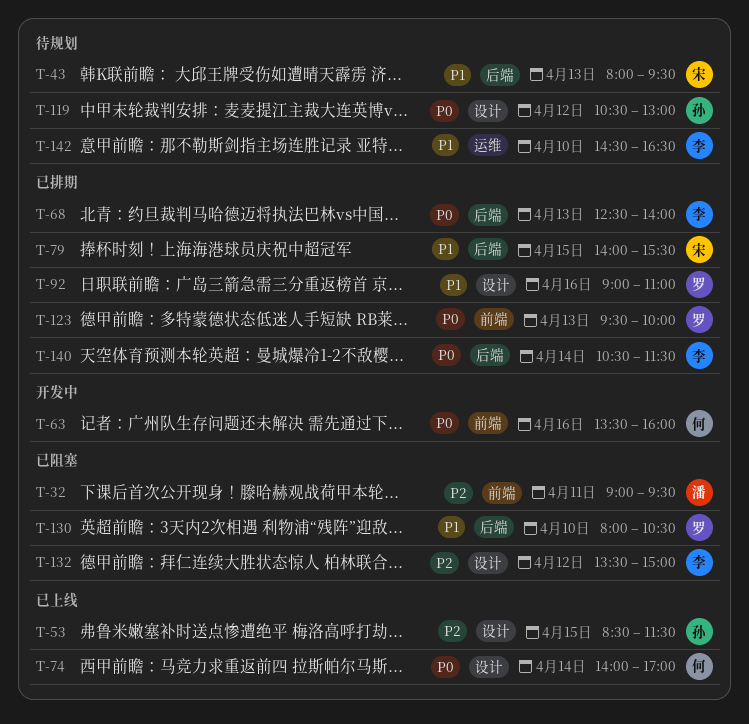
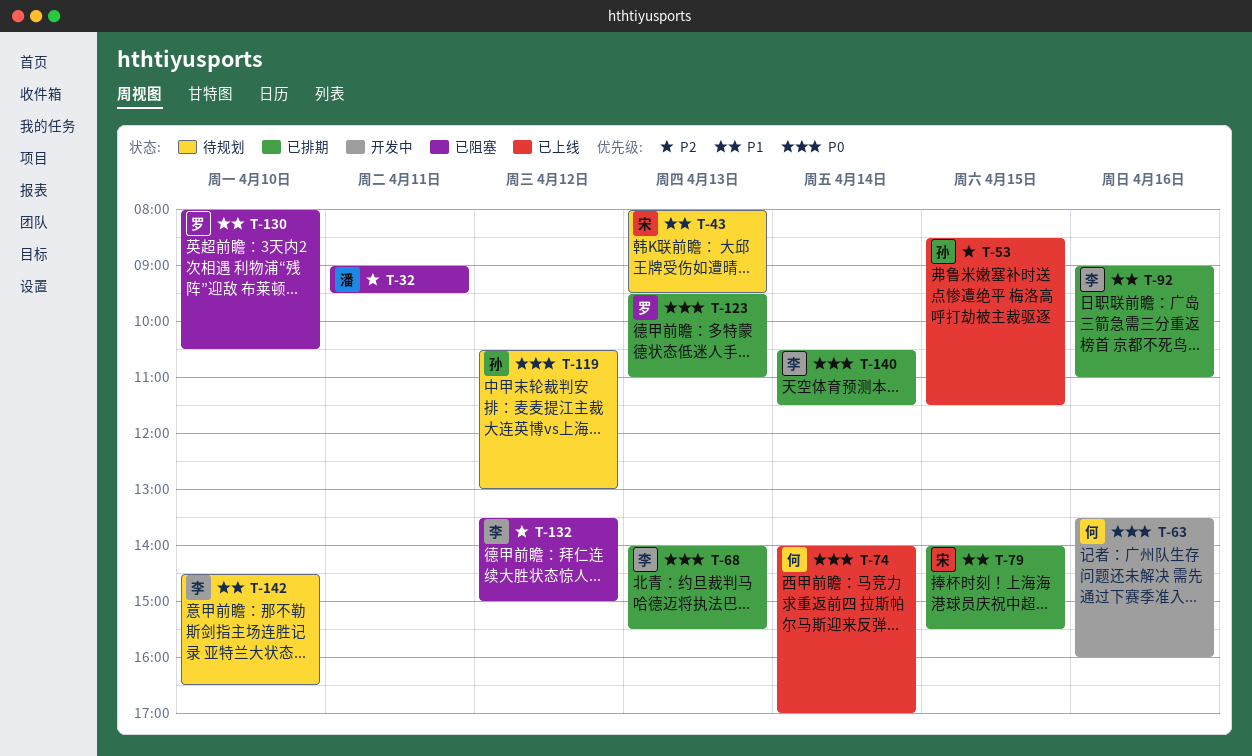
T-68, begins: 12:30 -> 14:00
T-68, ends: 14:00 -> 15:30
T-92, owner: 罗 -> 李
T-123, ends: 10:00 -> 11:00

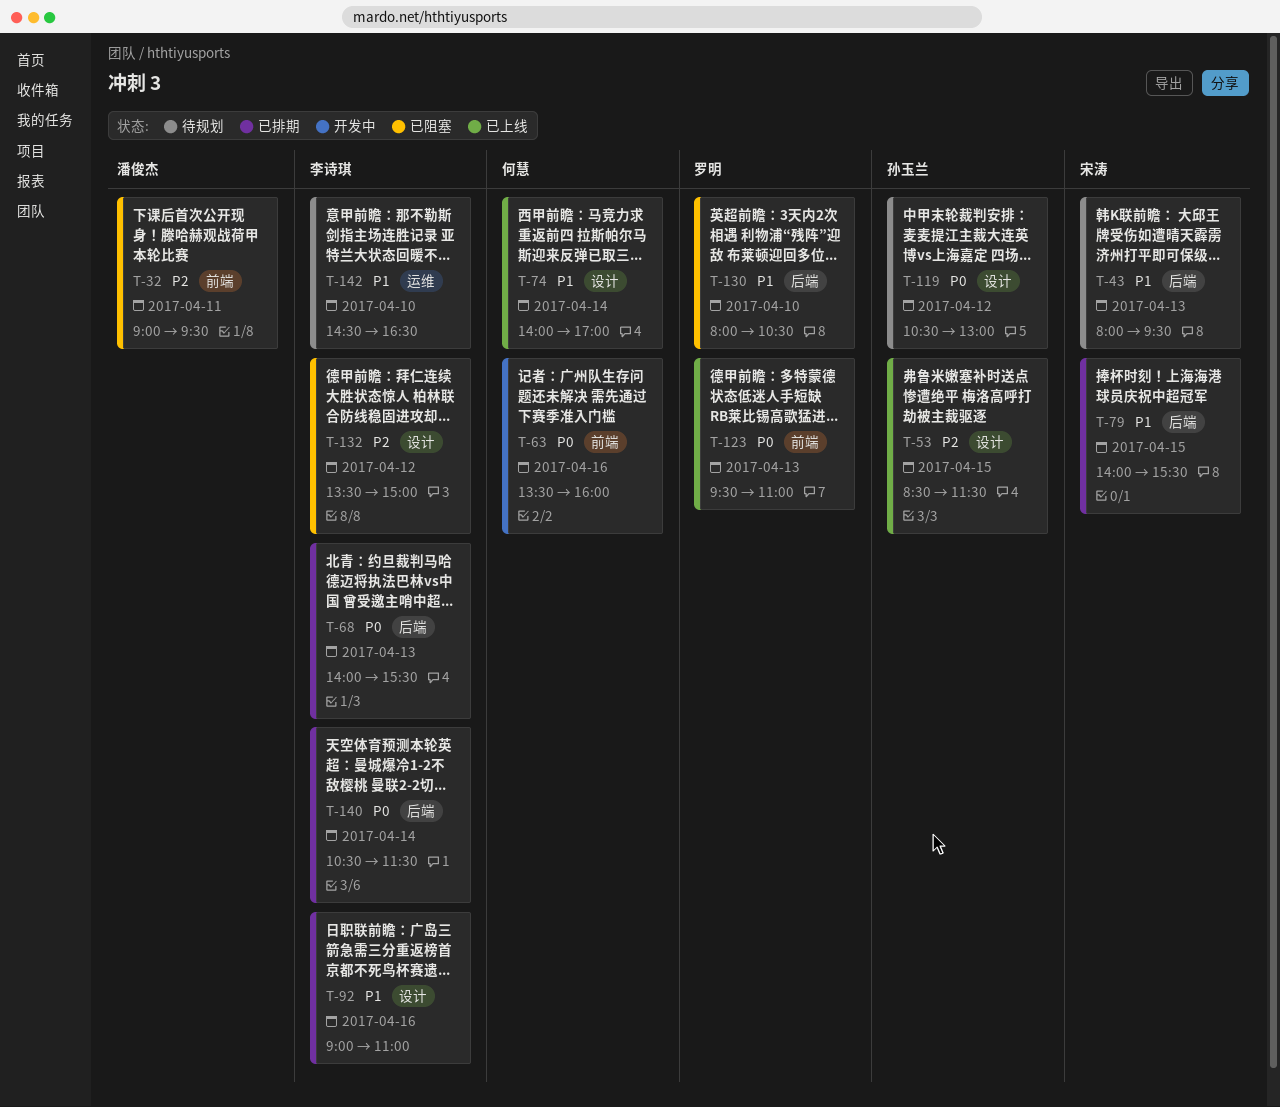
T-74, priority: P0 -> P1
T-123, status: 已排期 -> 已上线

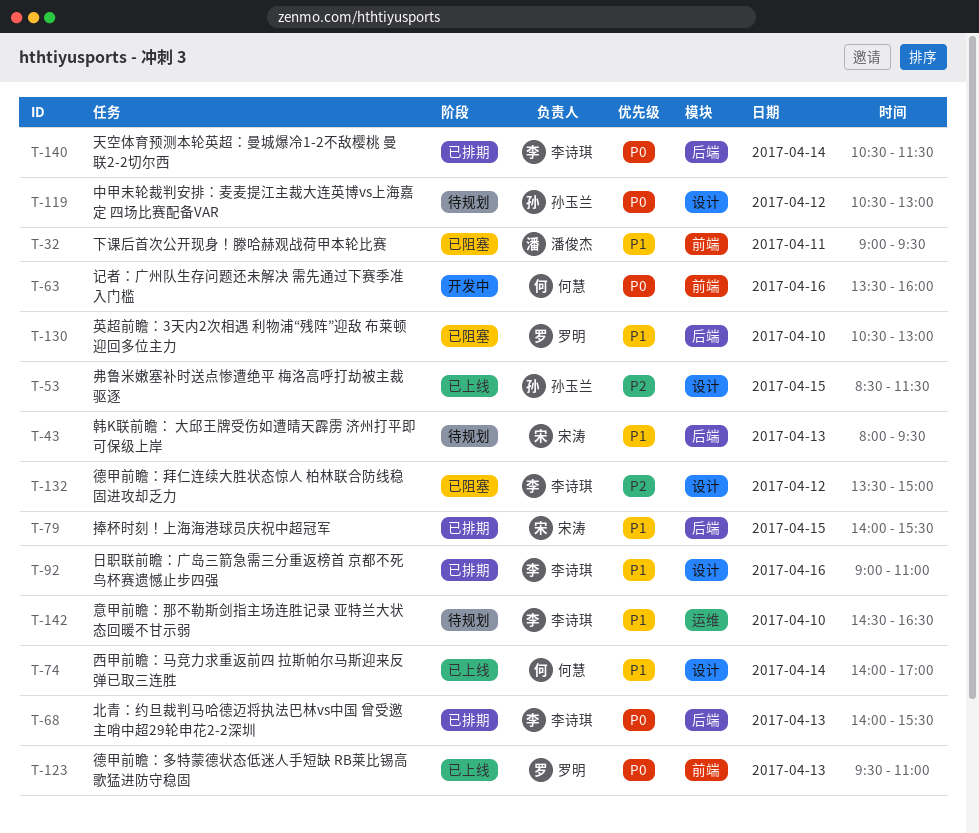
T-32, priority: P2 -> P1
T-130, begins: 08:00 -> 10:30
T-130, ends: 10:30 -> 13:00

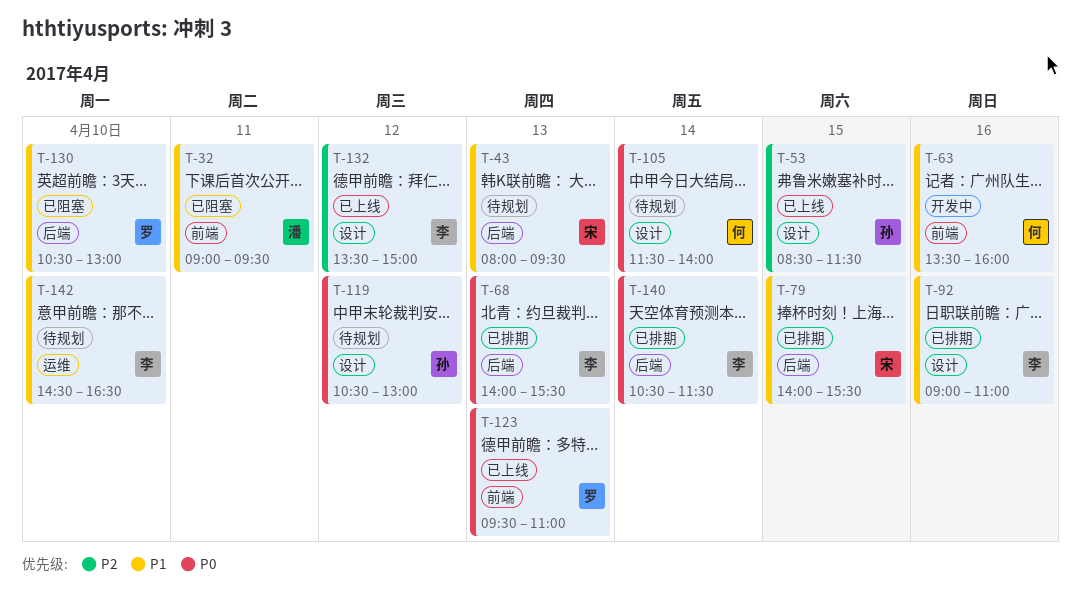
T-63, priority: P0 -> P1
T-74: present -> none
T-105: none -> present
T-132, status: 已阻塞 -> 已上线

